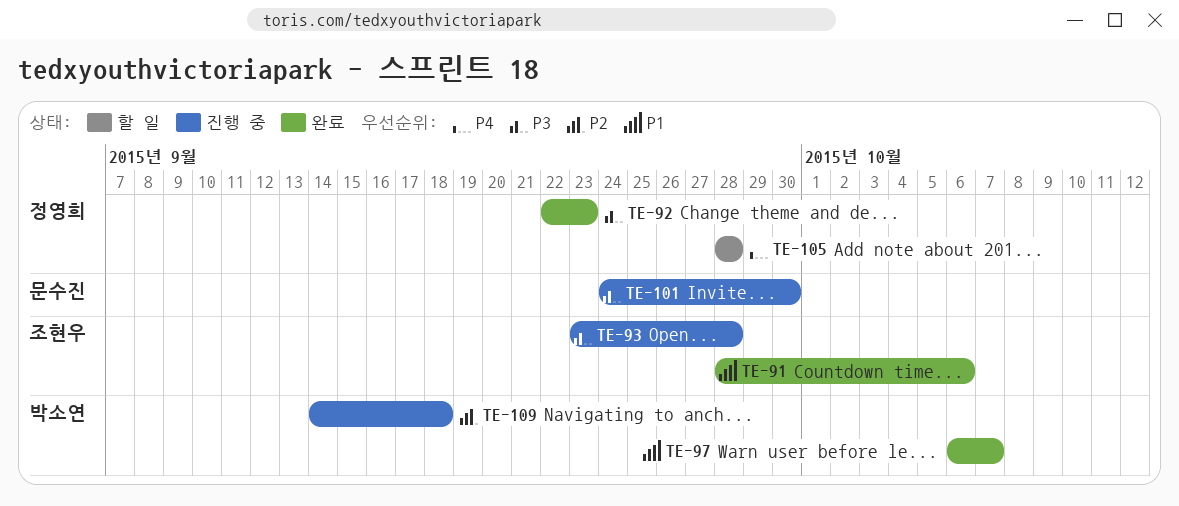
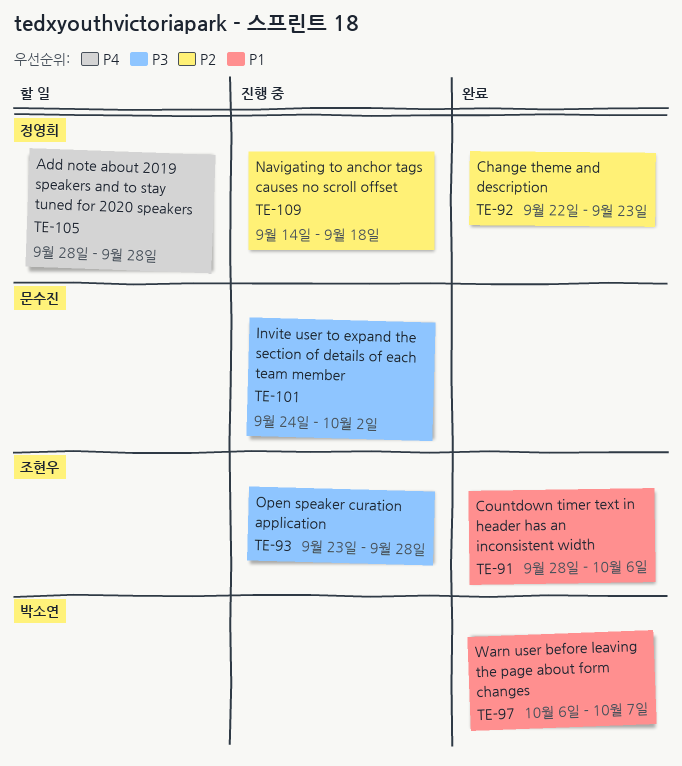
TE-92, priority: P3 -> P2
TE-101, due: Sep 30 -> Oct 2
TE-109, owner: 박소연 -> 정영희

